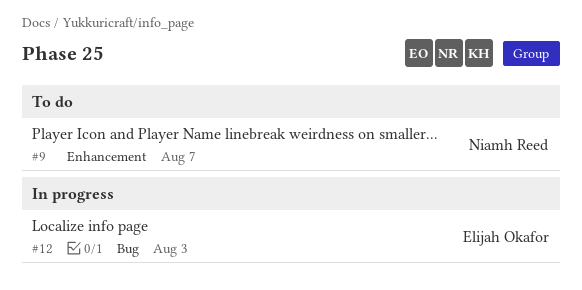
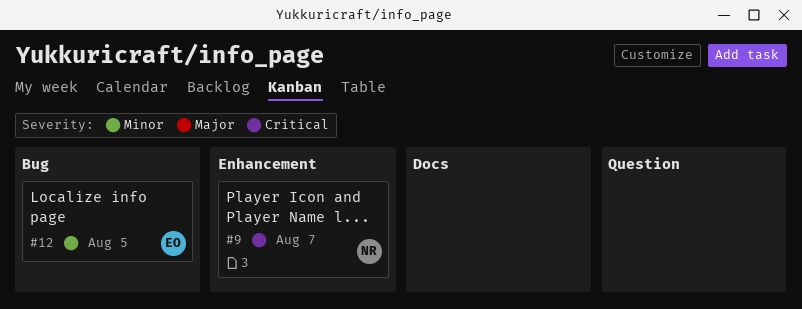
#12, due: Aug 3 -> Aug 5

